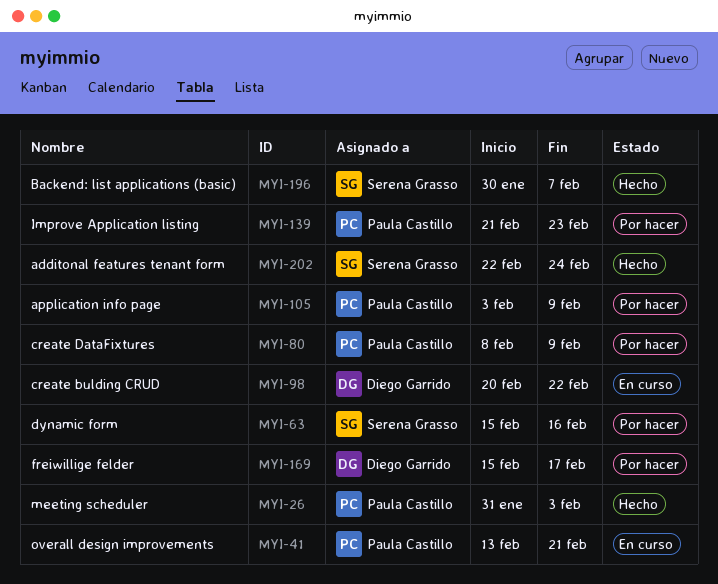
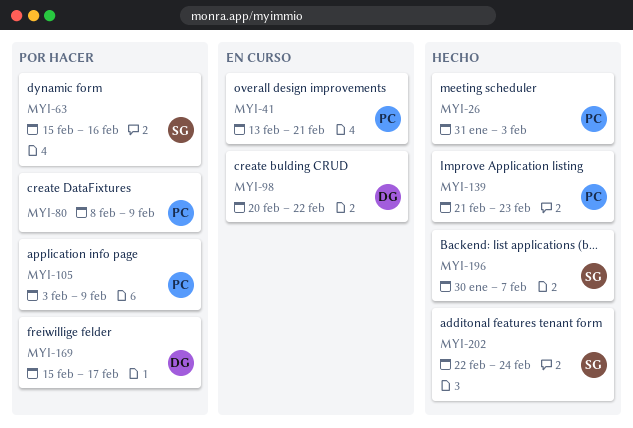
MYI-139, status: Por hacer -> Hecho

